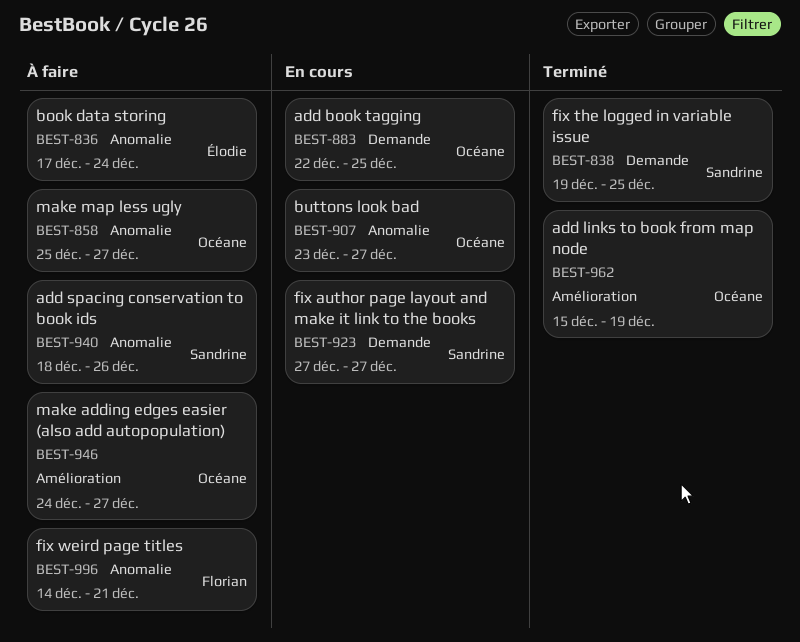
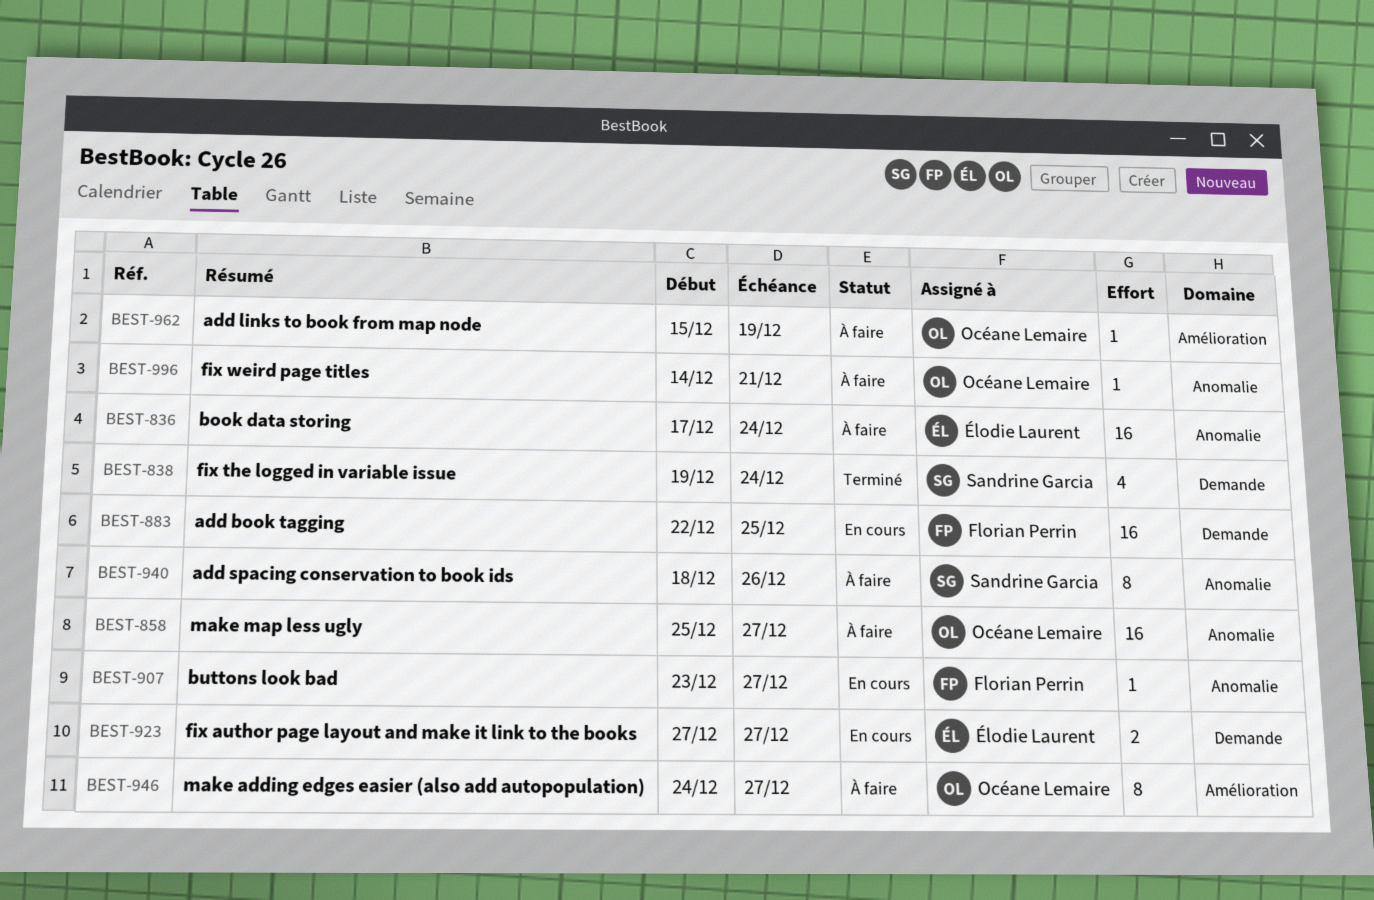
BEST-838, due: Dec 25 -> Dec 24
BEST-883, owner: Océane Lemaire -> Florian Perrin
BEST-907, owner: Océane Lemaire -> Florian Perrin
BEST-923, owner: Sandrine Garcia -> Élodie Laurent
BEST-962, status: Terminé -> À faire
BEST-996, owner: Florian Perrin -> Océane Lemaire

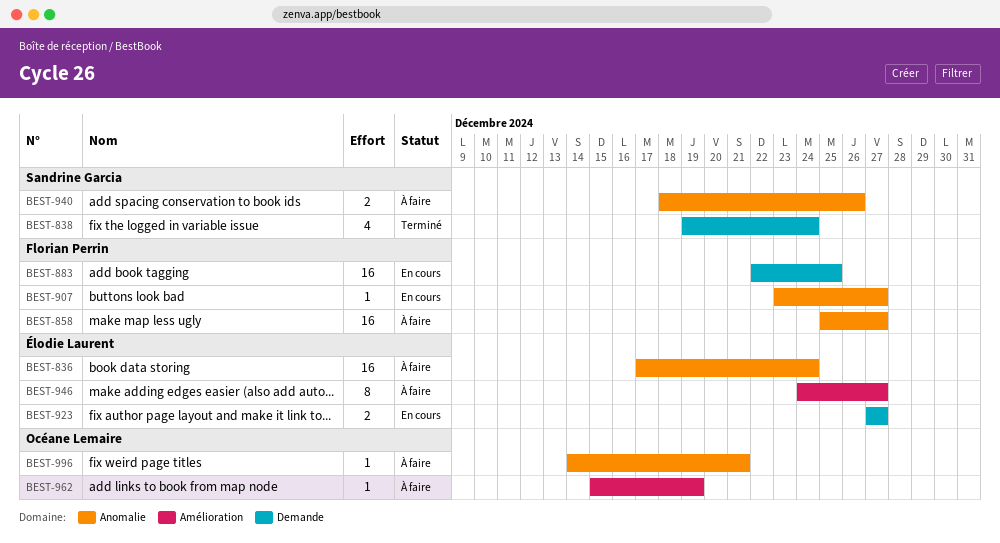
BEST-858, owner: Océane Lemaire -> Florian Perrin
BEST-940, estimate: 8 -> 2
BEST-946, owner: Océane Lemaire -> Élodie Laurent

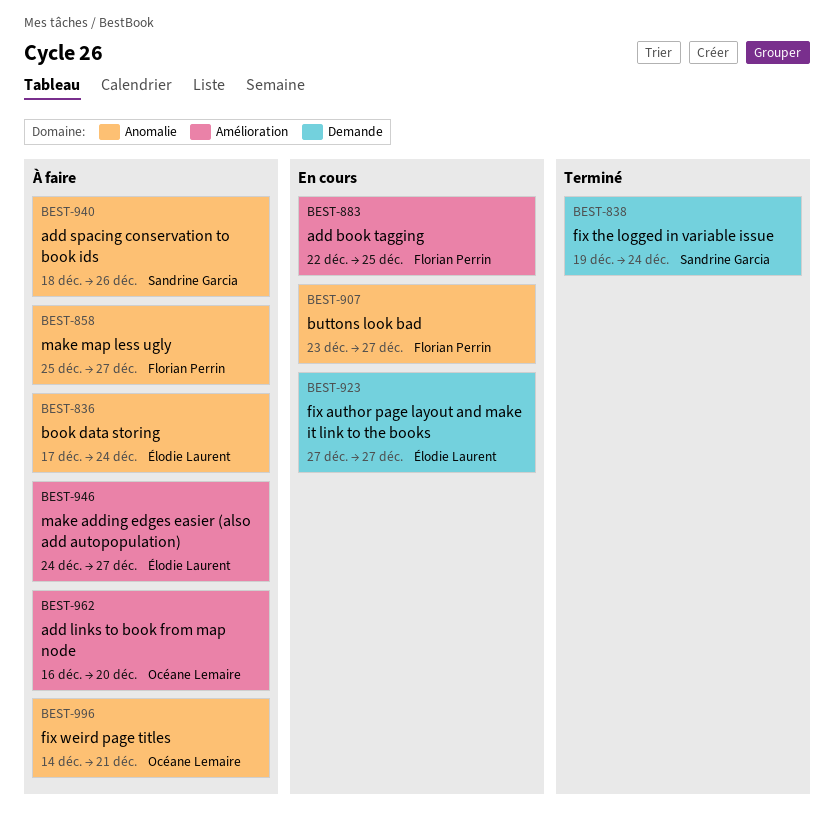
BEST-883, label: Demande -> Amélioration
BEST-962, start: Dec 15 -> Dec 16
BEST-962, due: Dec 19 -> Dec 20

